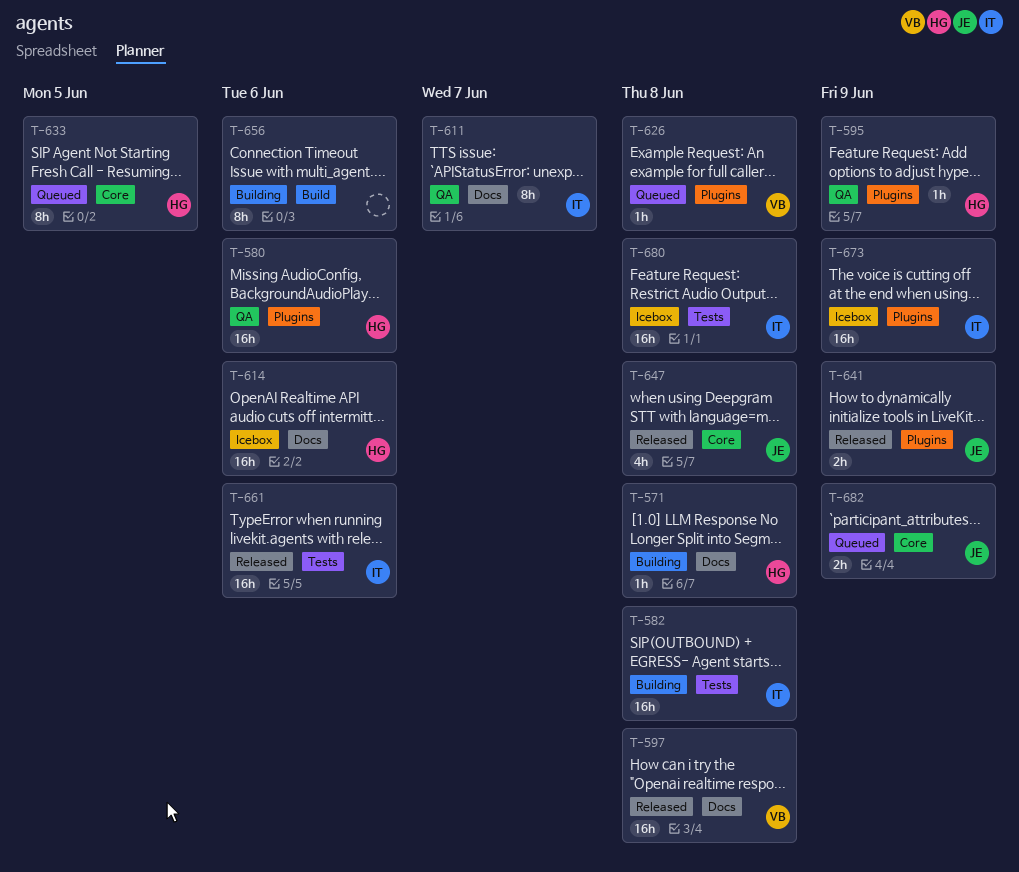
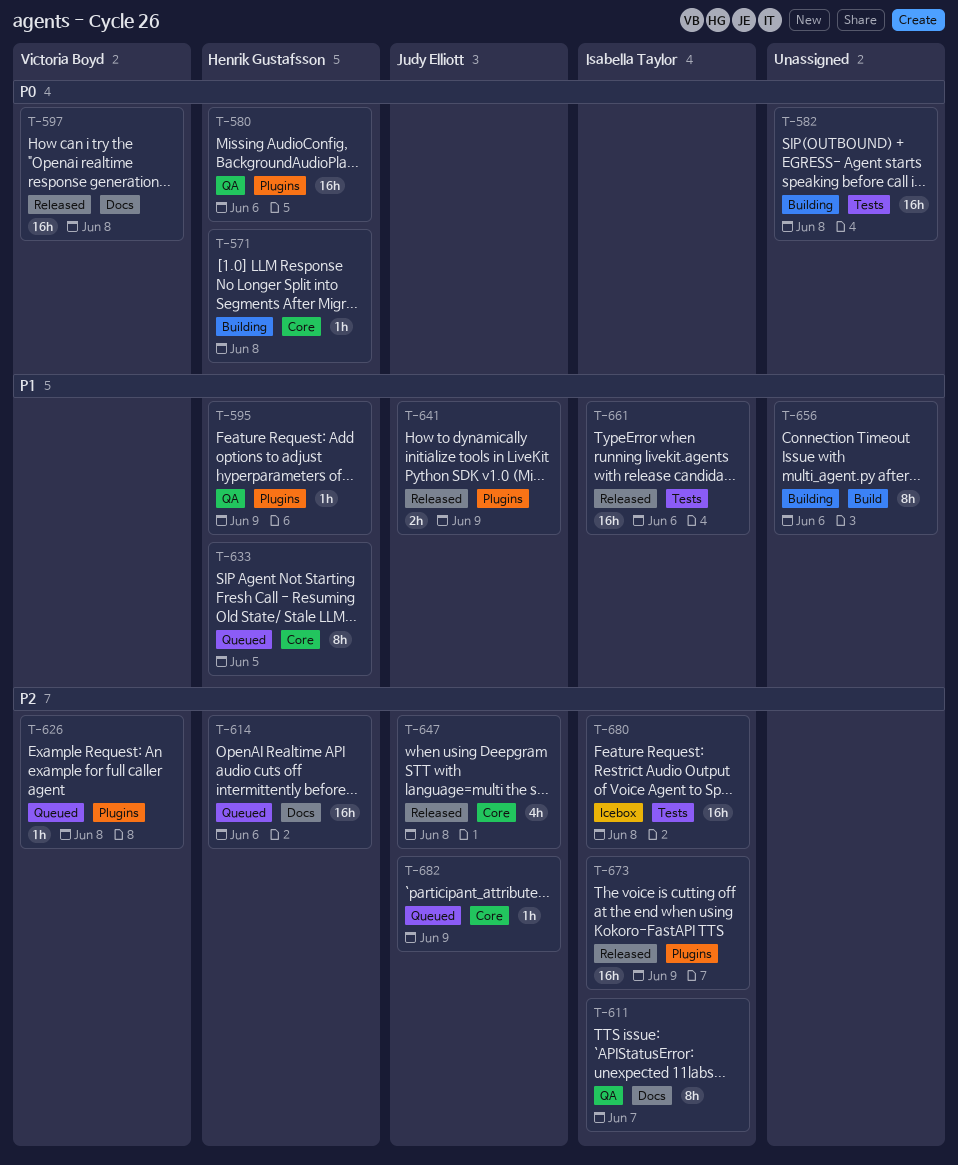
T-571, label: Docs -> Core
T-582, owner: Isabella Taylor -> none
T-614, status: Icebox -> Queued
T-673, status: Icebox -> Released
T-682, estimate: 2h -> 1h

